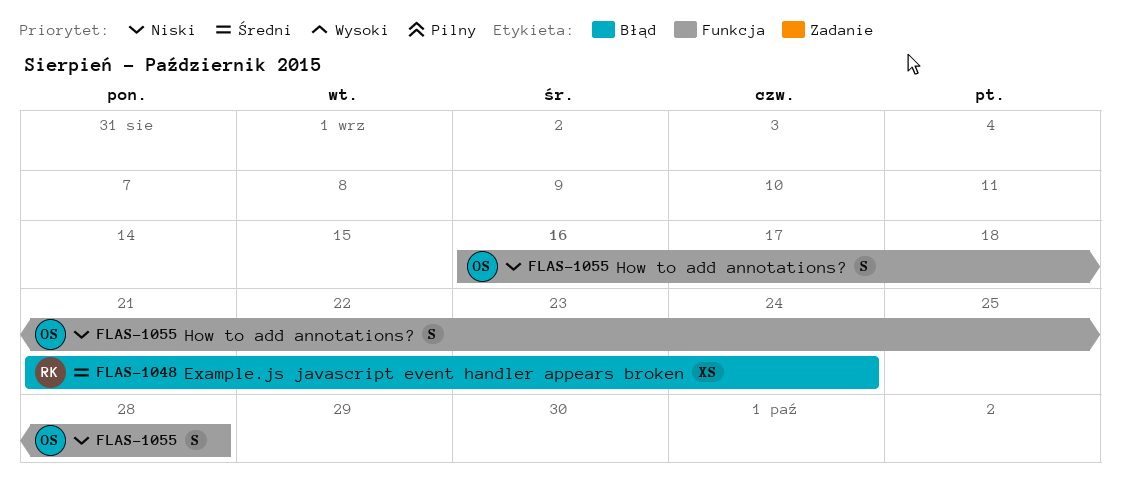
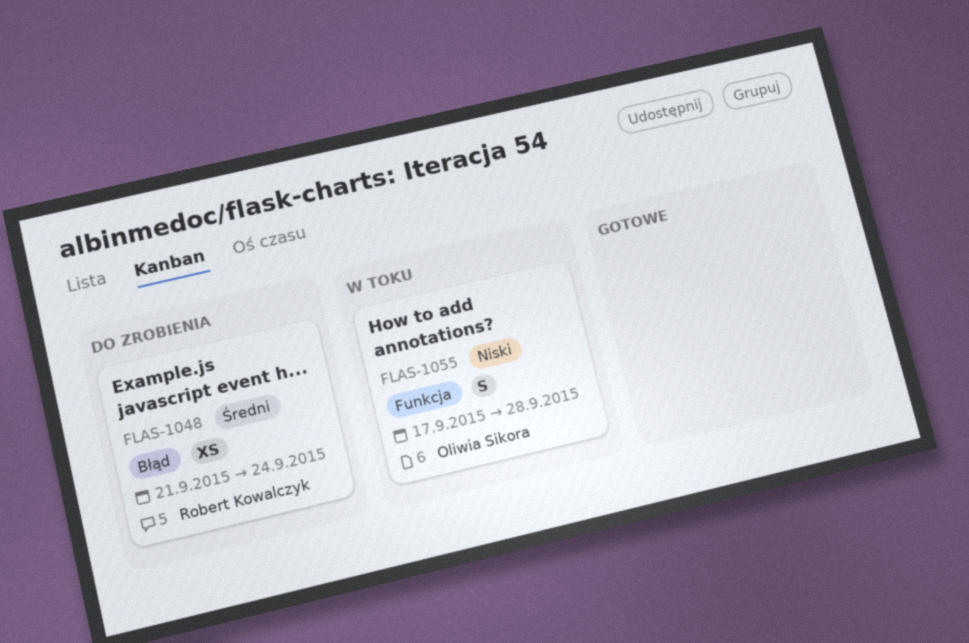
FLAS-1055, start: Sep 16 -> Sep 17

